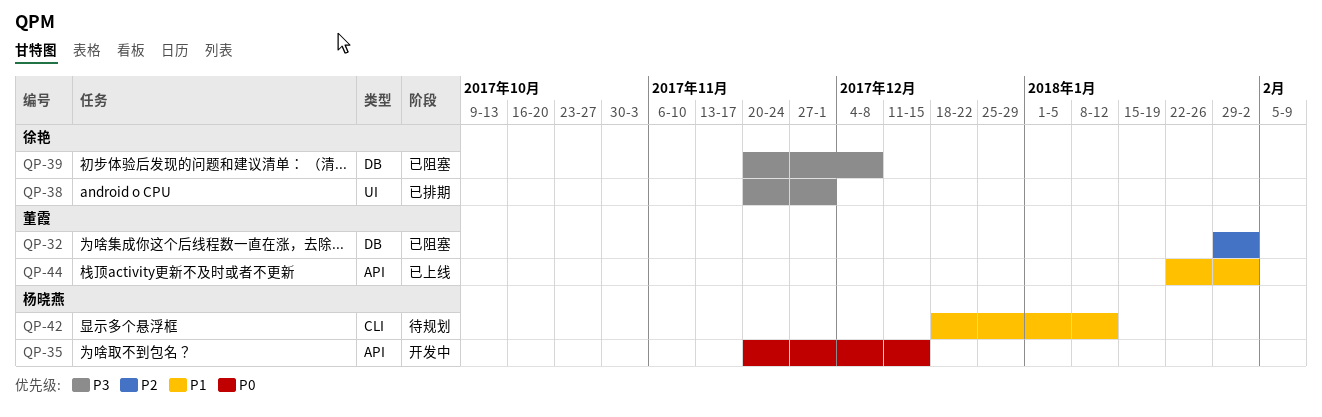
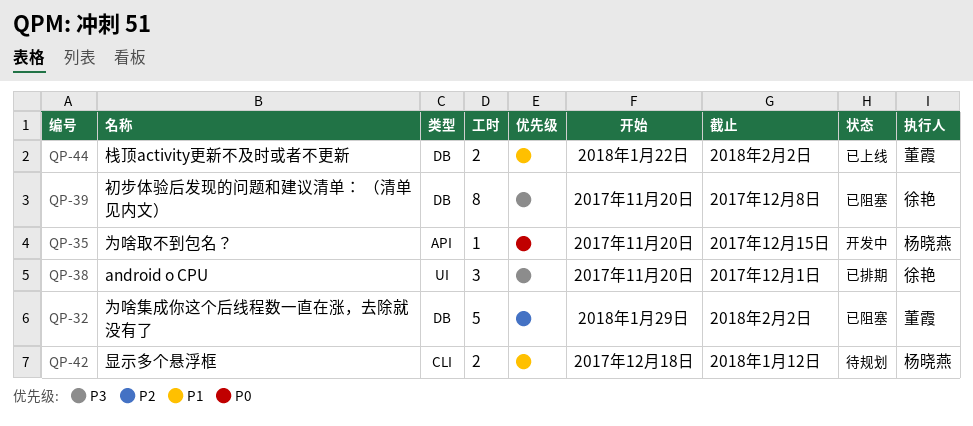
QP-44, label: API -> DB

